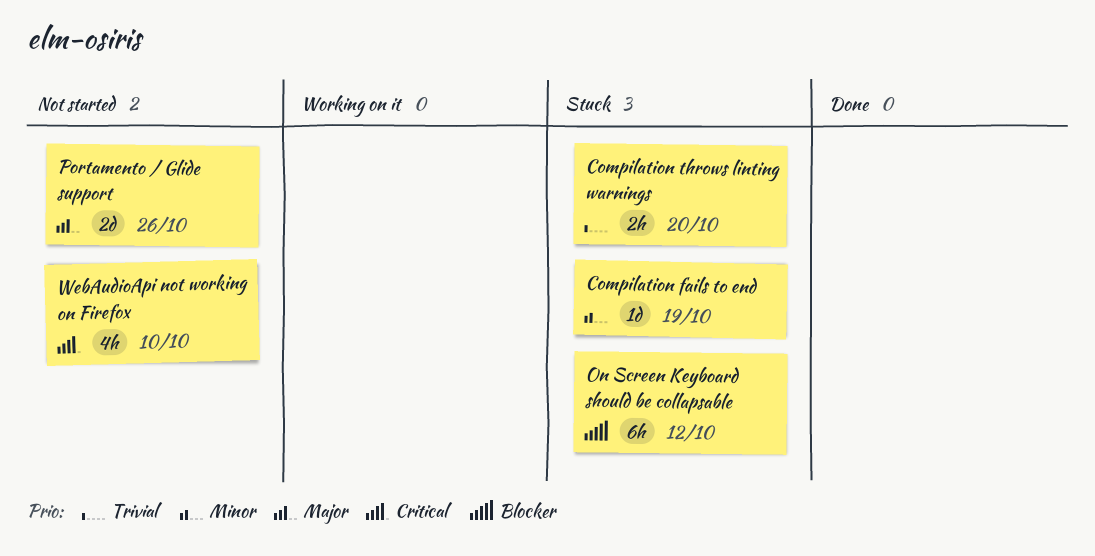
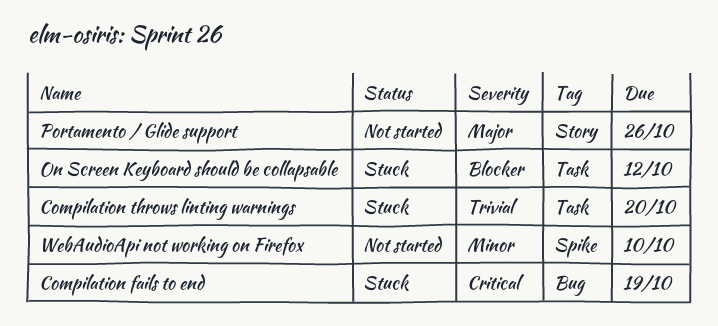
Compilation fails to end, priority: Minor -> Critical
WebAudioApi not working on Firefox, priority: Critical -> Minor

